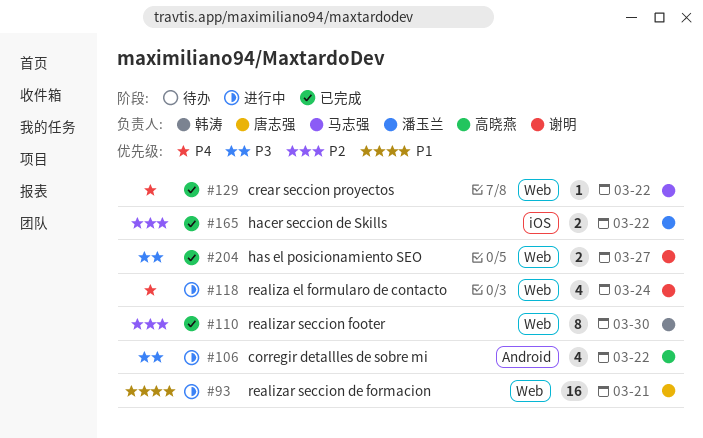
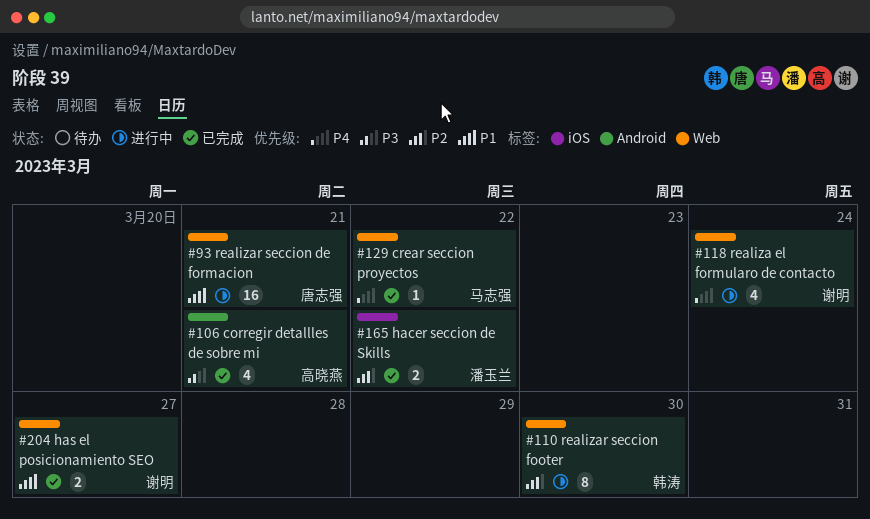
#106, status: 进行中 -> 已完成
#106, due: Mar 22 -> Mar 21
#110, status: 已完成 -> 进行中
#204, priority: P3 -> P1

